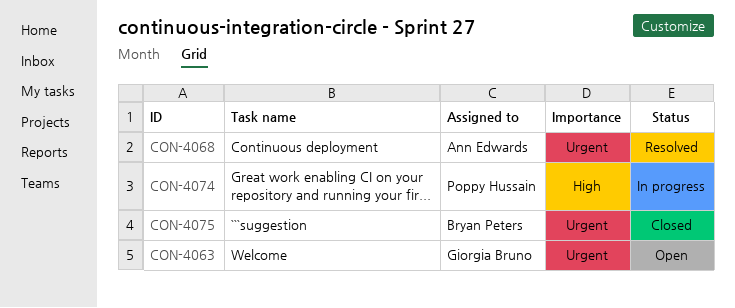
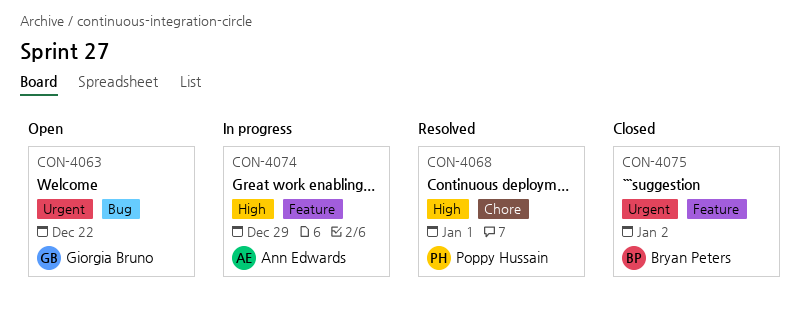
CON-4068, owner: Ann Edwards -> Poppy Hussain
CON-4068, priority: Urgent -> High
CON-4074, owner: Poppy Hussain -> Ann Edwards

